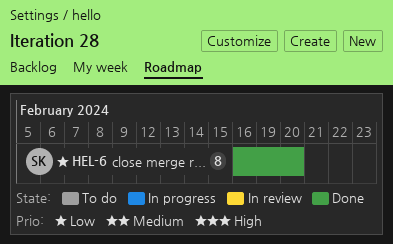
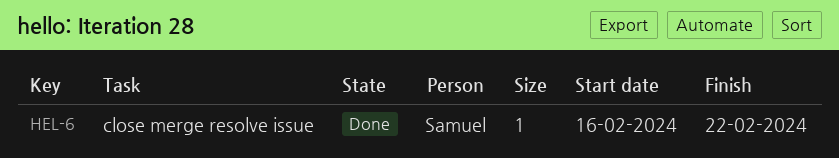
HEL-6, estimate: 8 -> 1
HEL-6, due: Feb 20 -> Feb 22

